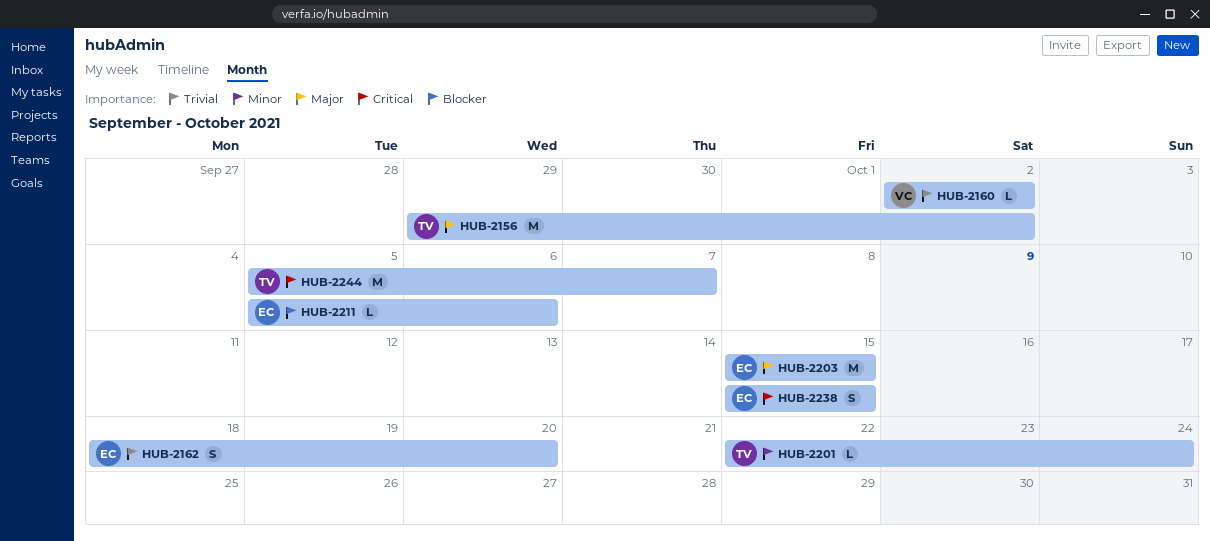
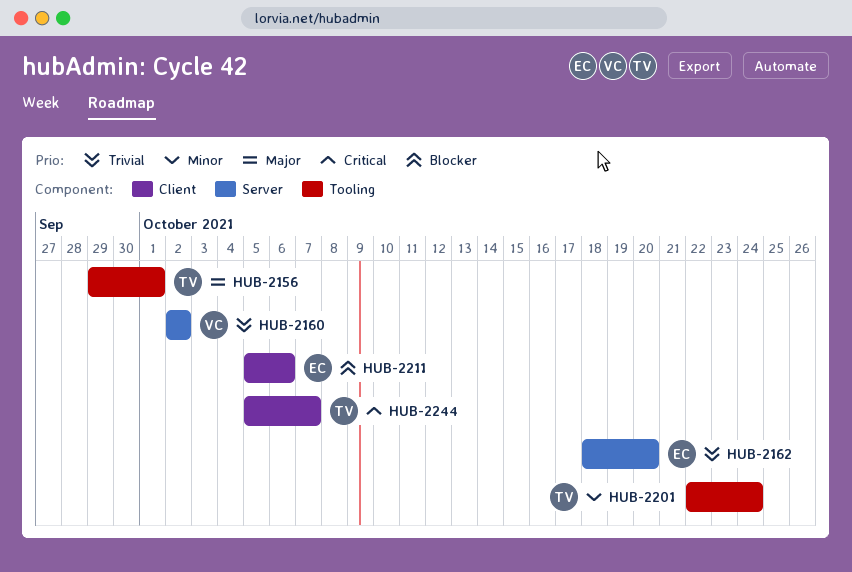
HUB-2156, due: Oct 2 -> Oct 1
HUB-2203: present -> none
HUB-2238: present -> none

